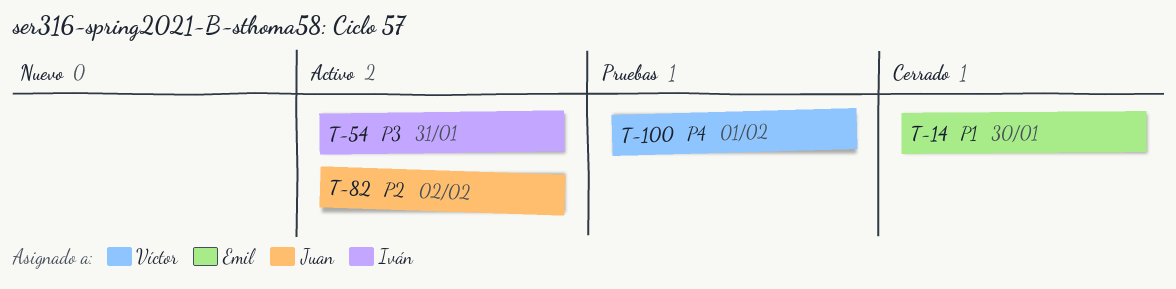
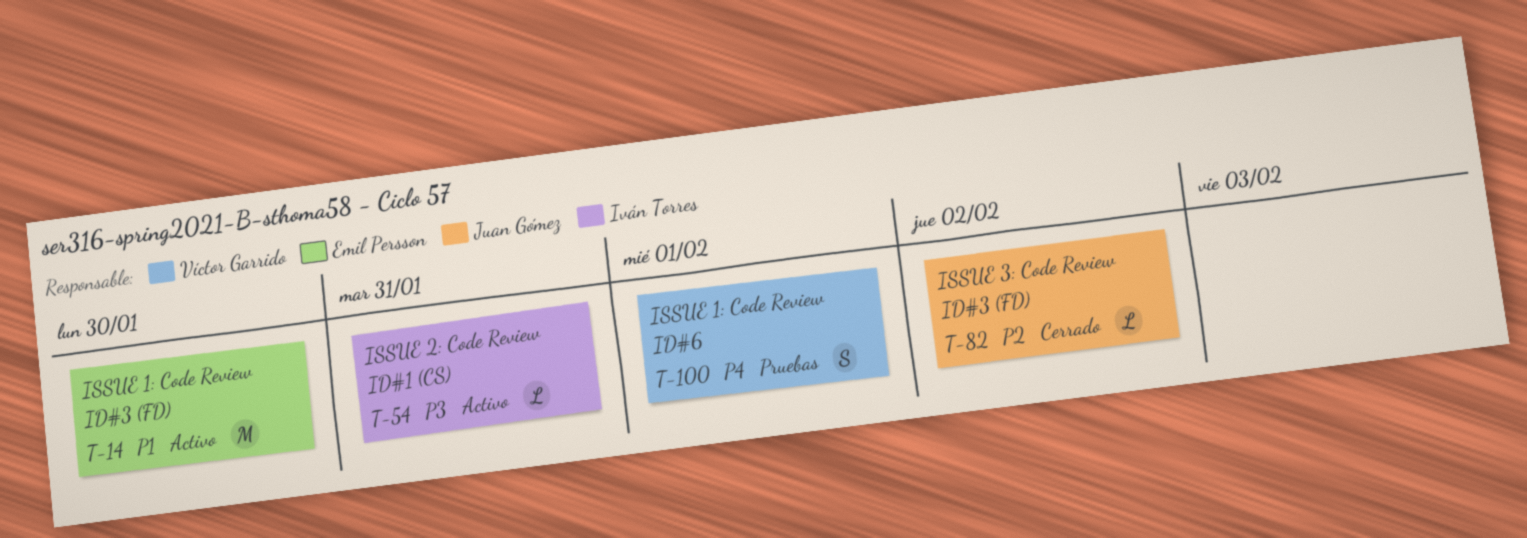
T-14, status: Cerrado -> Activo
T-82, status: Activo -> Cerrado

